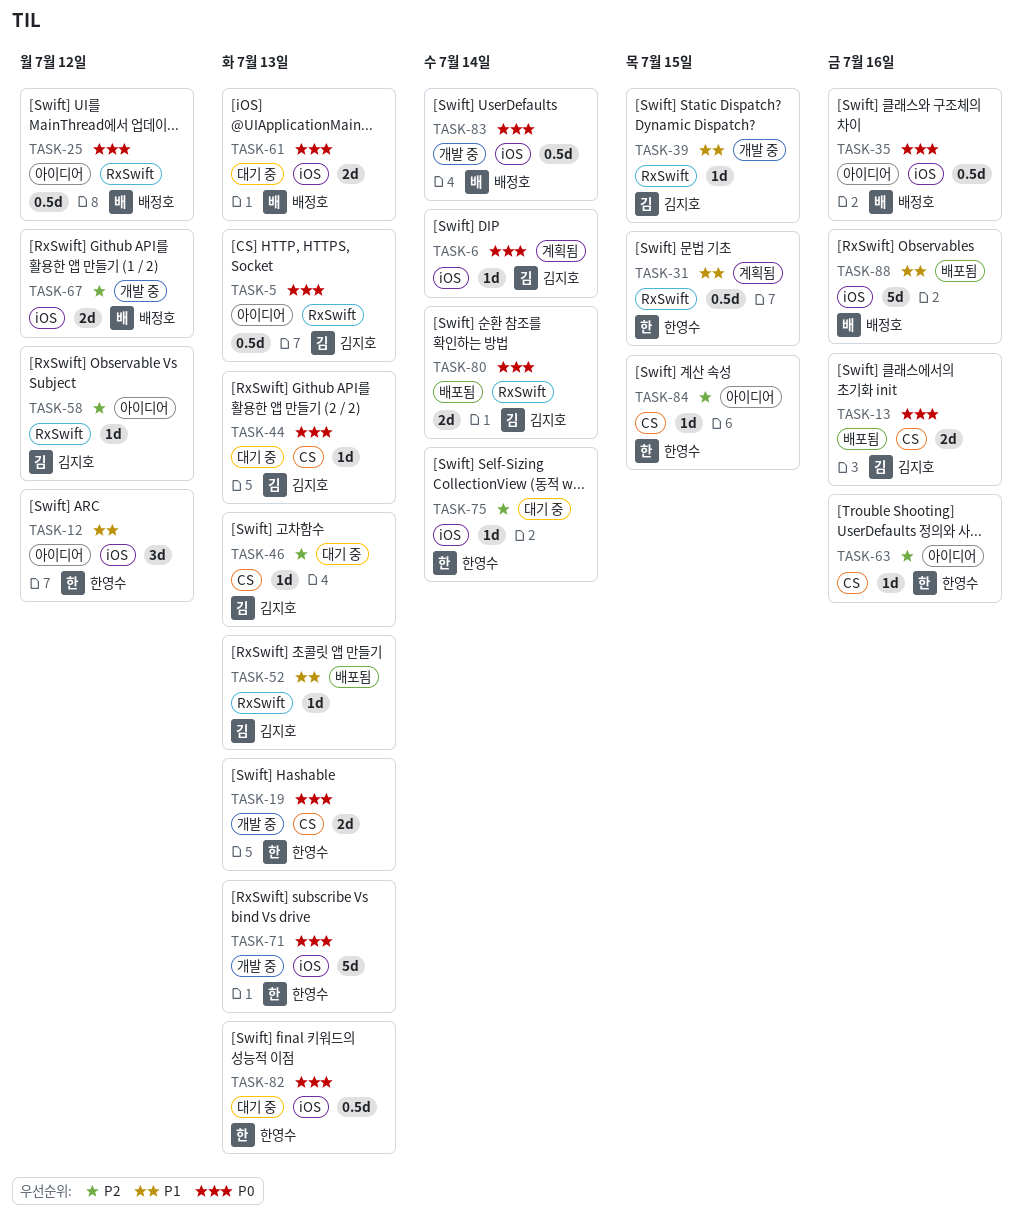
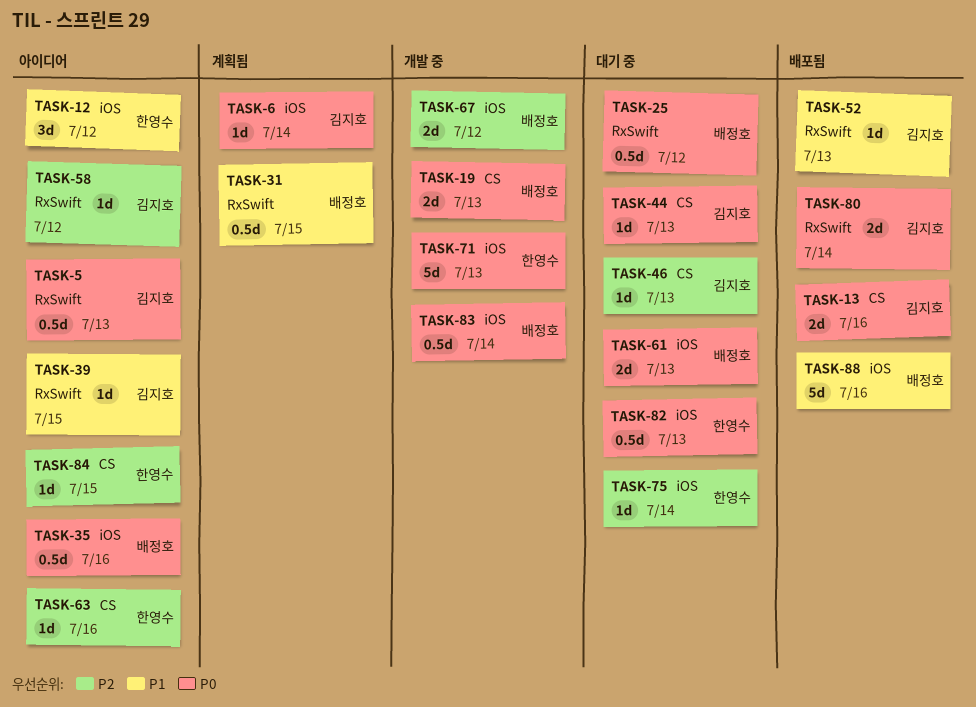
TASK-19, owner: 한영수 -> 배정호
TASK-25, status: 아이디어 -> 대기 중
TASK-31, owner: 한영수 -> 배정호
TASK-39, status: 개발 중 -> 아이디어

